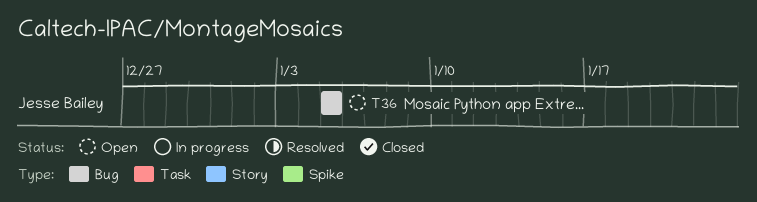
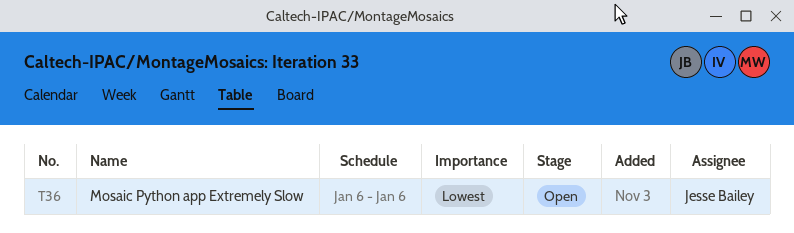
T36, start: Jan 5 -> Jan 6
T36, due: Jan 5 -> Jan 6

